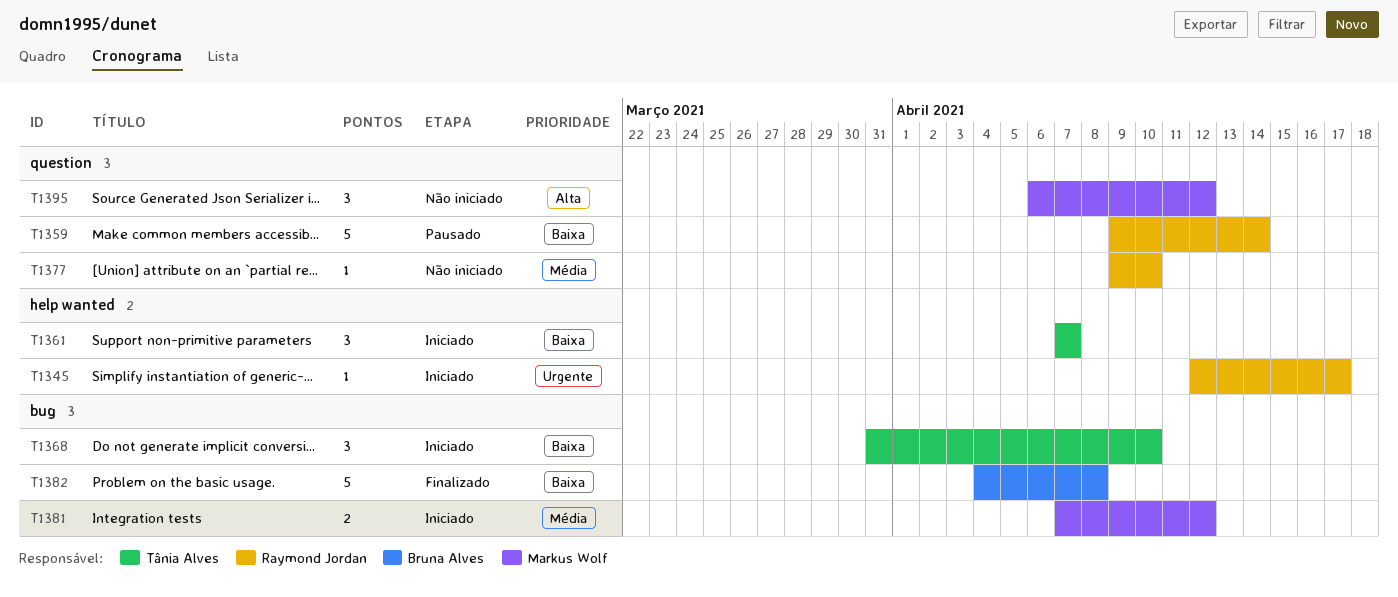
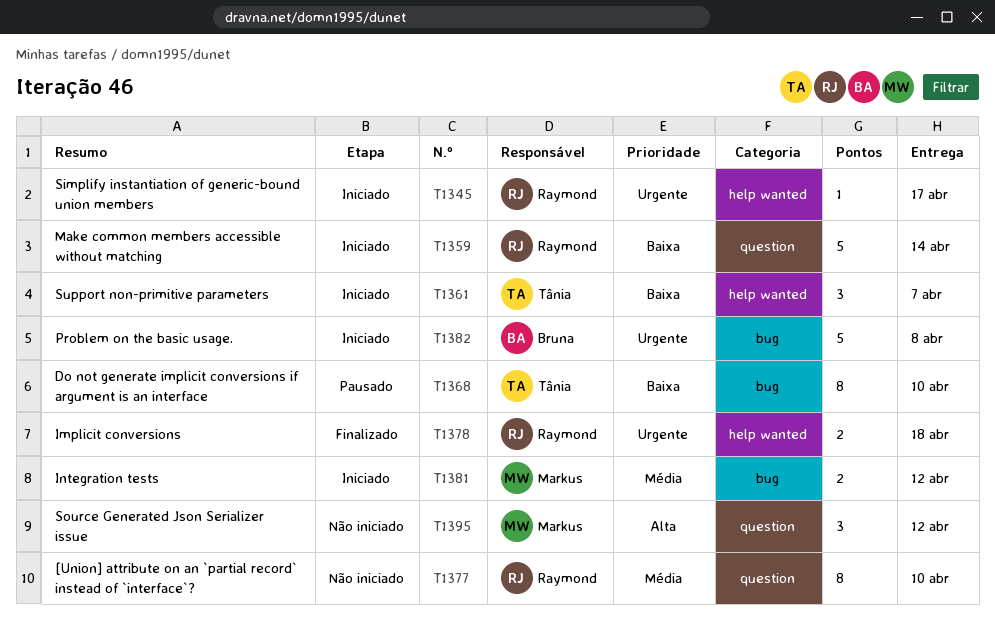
T1359, status: Pausado -> Iniciado
T1368, status: Iniciado -> Pausado
T1368, estimate: 3 -> 8
T1377, estimate: 1 -> 8
T1378: none -> present
T1382, status: Finalizado -> Iniciado
T1382, priority: Baixa -> Urgente

